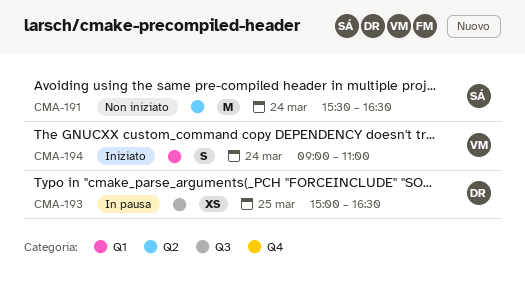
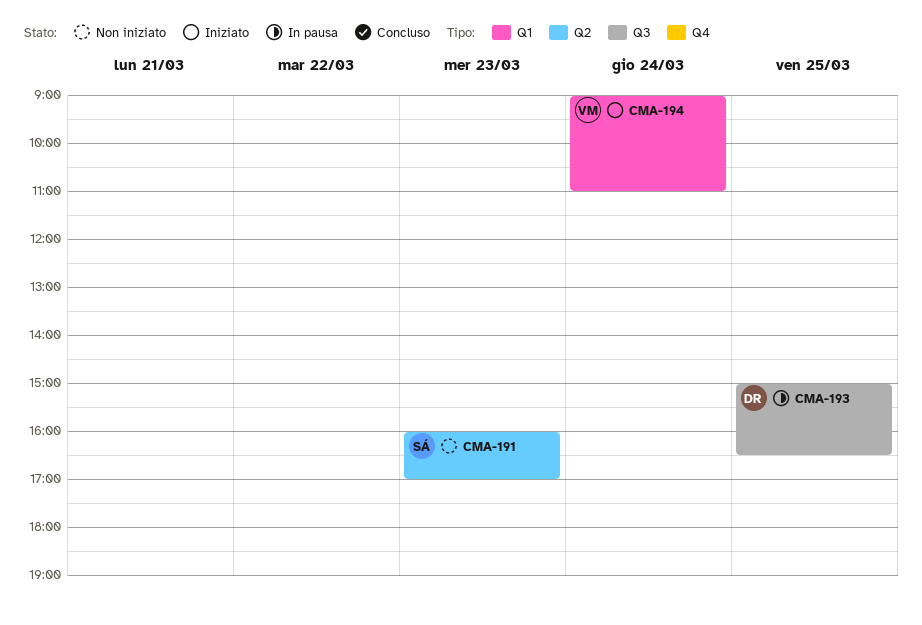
CMA-191, day: Mar 24 -> Mar 23
CMA-191, begins: 15:30 -> 16:00
CMA-191, ends: 16:30 -> 17:00

